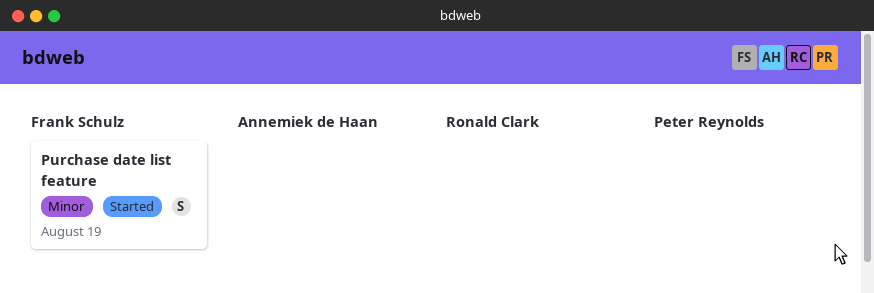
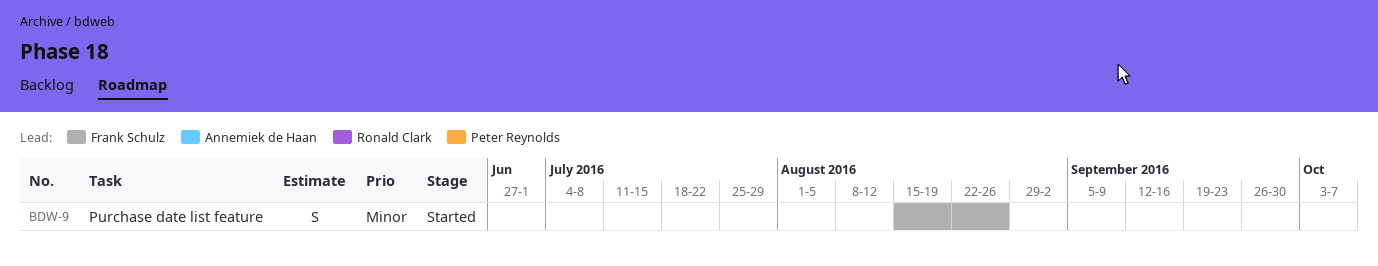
Purchase date list feature, due: Aug 19 -> Aug 26

